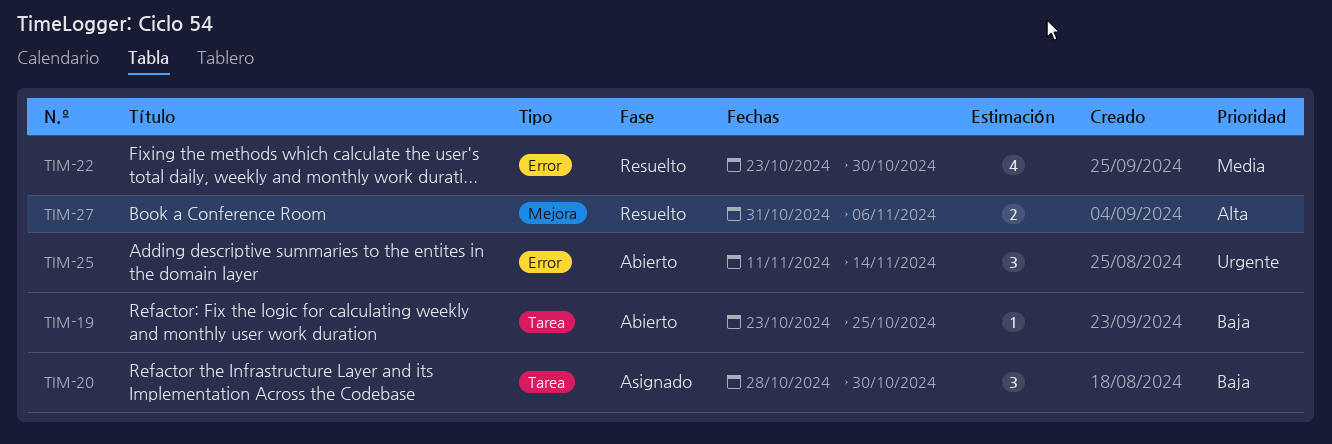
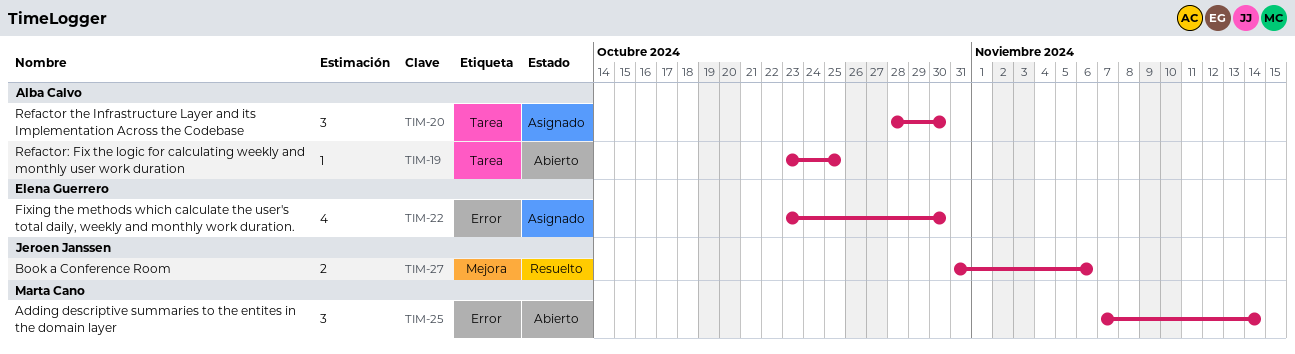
TIM-22, status: Resuelto -> Asignado
TIM-25, start: Nov 11 -> Nov 7

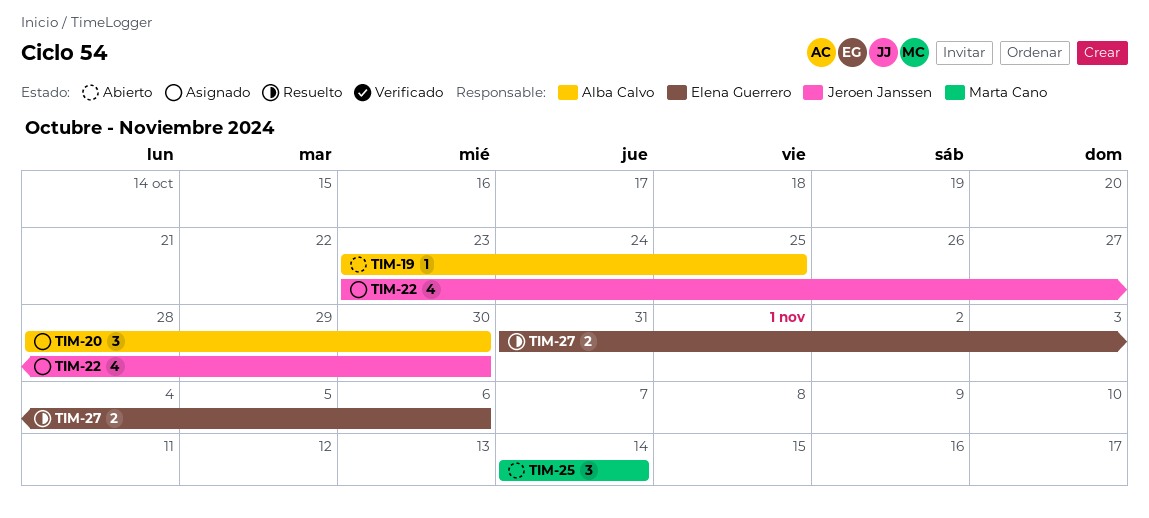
TIM-22, owner: Elena Guerrero -> Jeroen Janssen
TIM-25, start: Nov 7 -> Nov 14
TIM-27, owner: Jeroen Janssen -> Elena Guerrero

